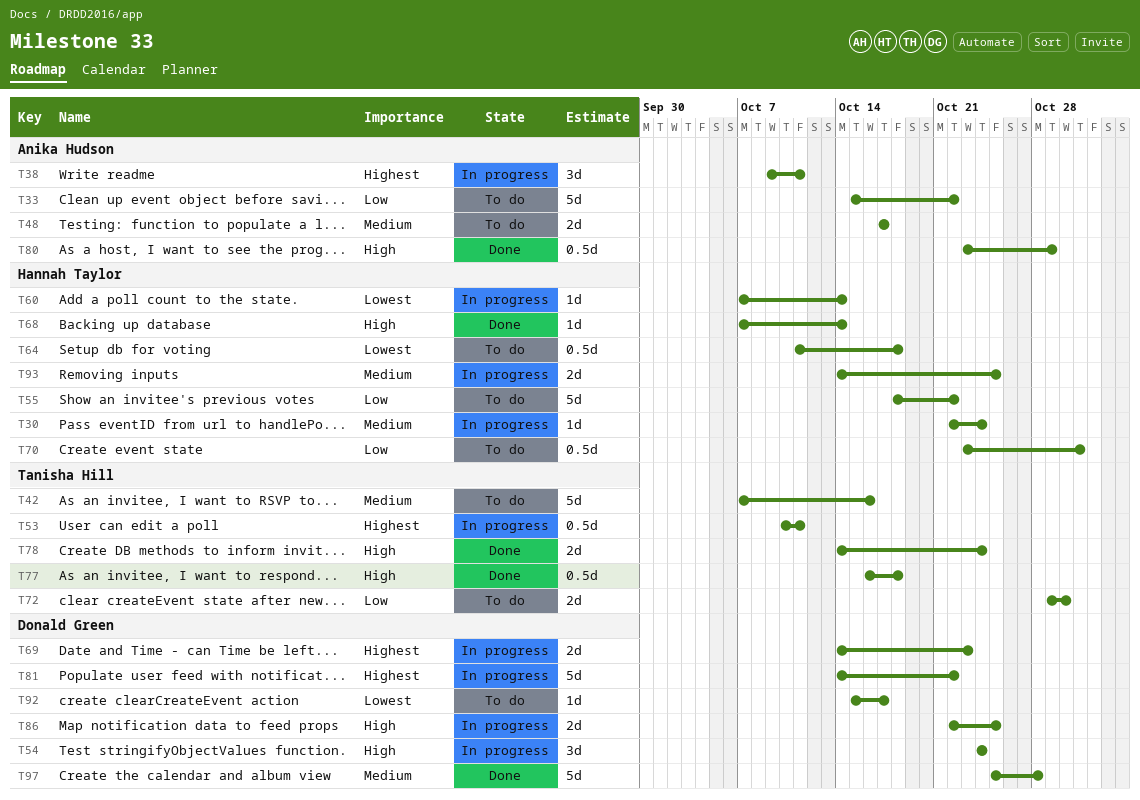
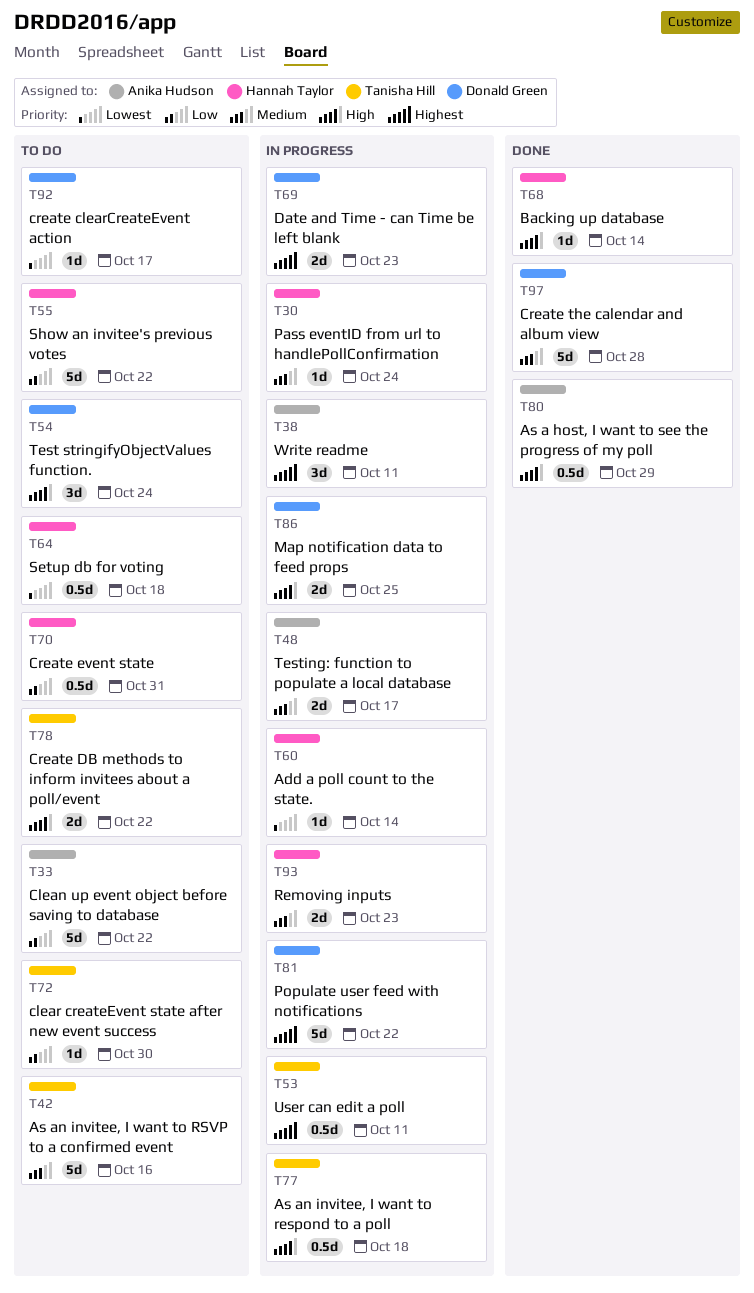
T48, status: To do -> In progress
T54, status: In progress -> To do
T72, estimate: 2d -> 1d
T77, status: Done -> In progress
T78, status: Done -> To do
T78, due: Oct 24 -> Oct 22
T93, due: Oct 25 -> Oct 23

